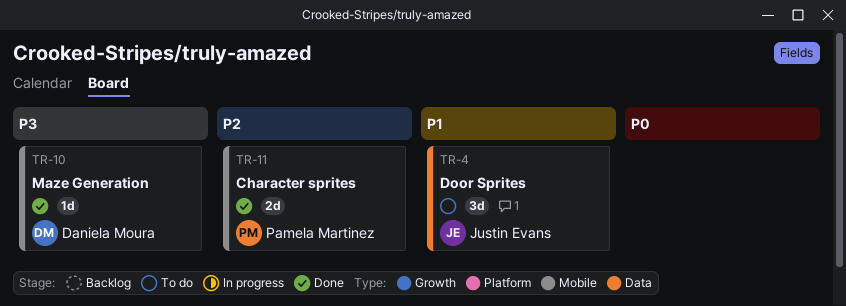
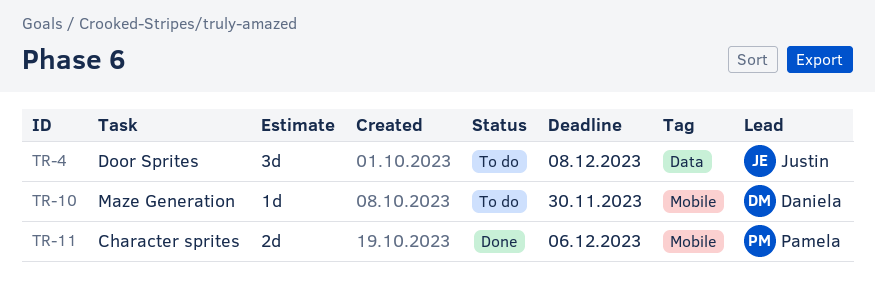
TR-10, status: Done -> To do

